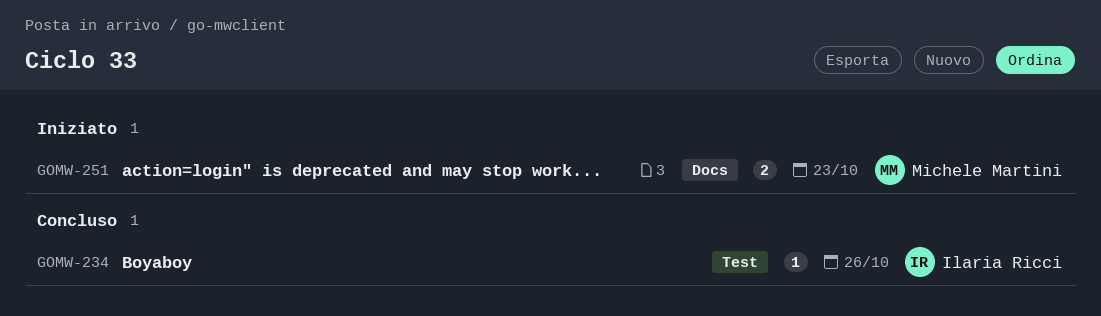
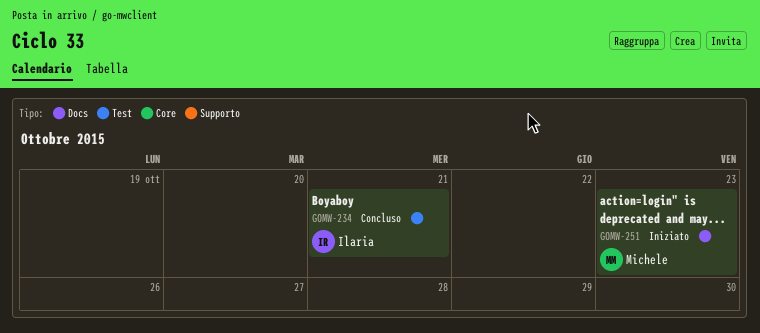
GOMW-234, due: Oct 26 -> Oct 21

